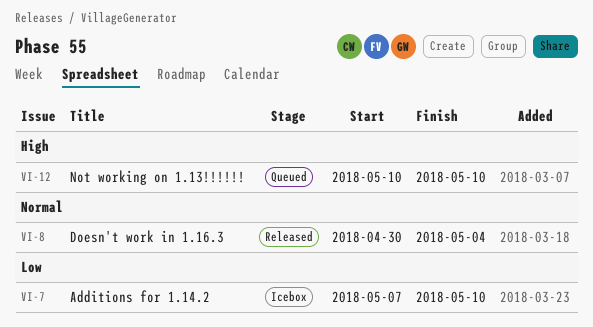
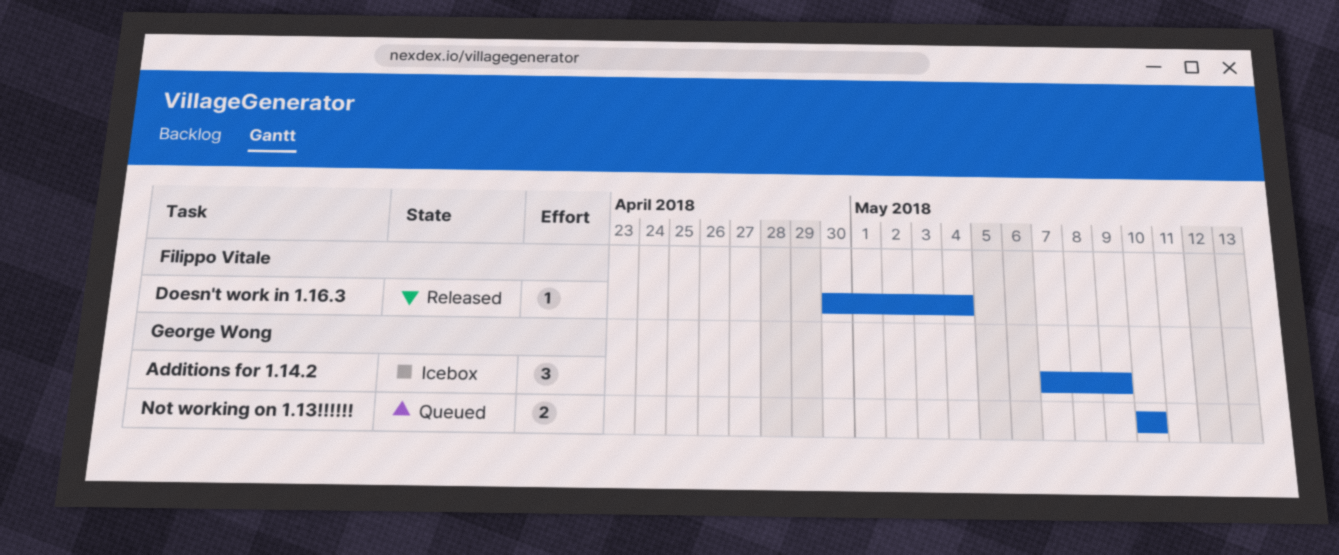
Additions for 1.14.2, due: May 10 -> May 9

